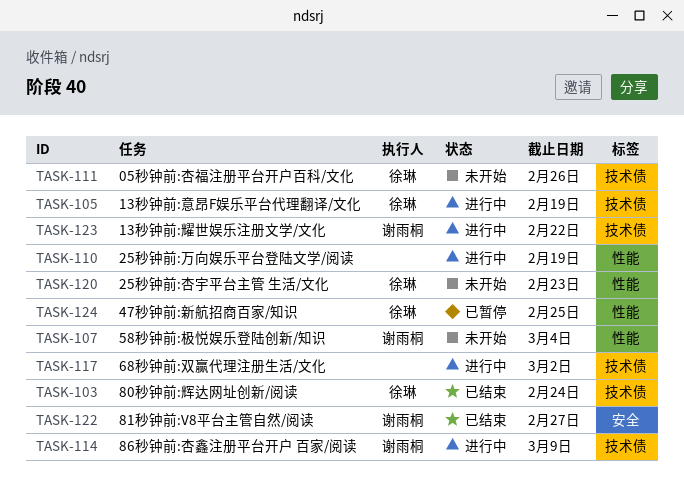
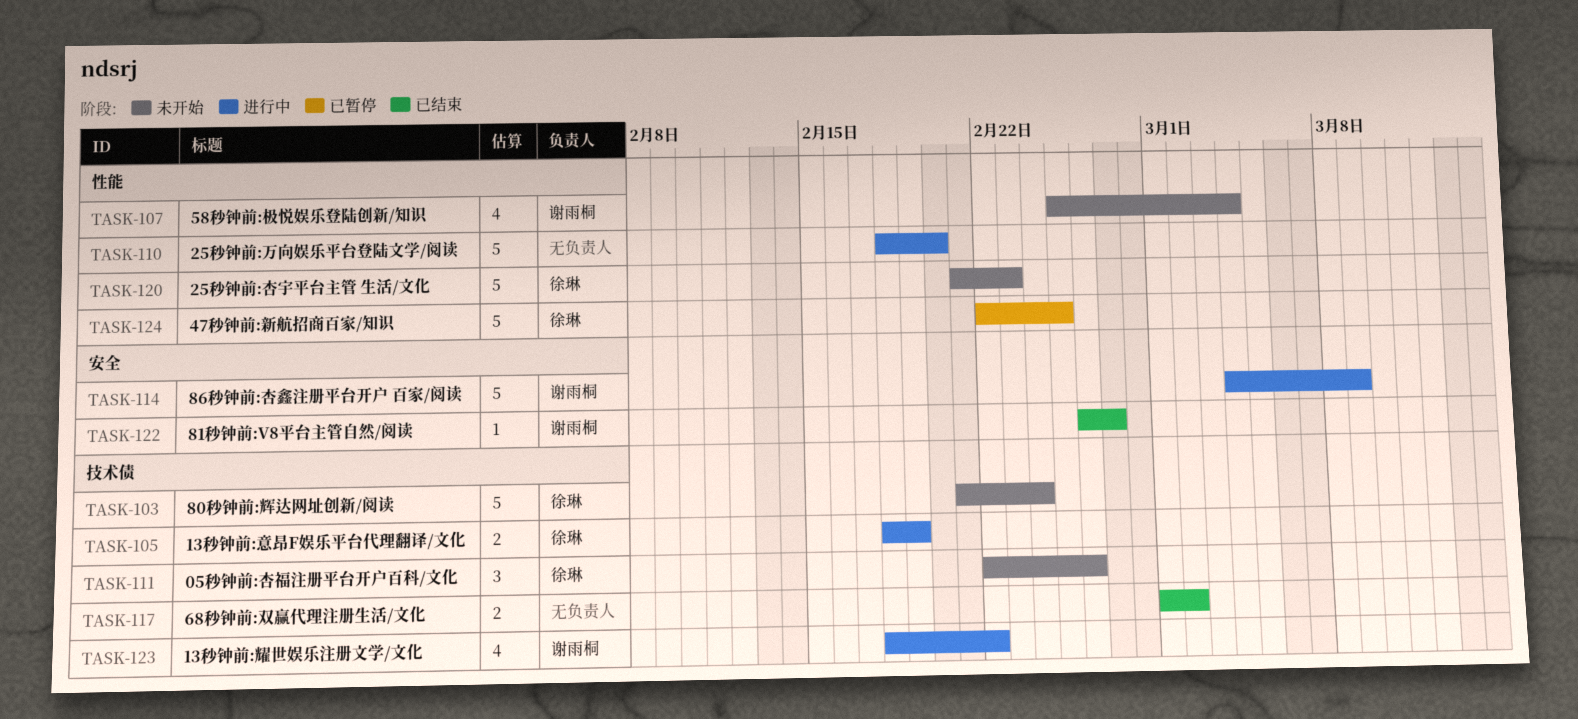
TASK-103, status: 已结束 -> 未开始
TASK-110, due: Feb 19 -> Feb 20
TASK-114, label: 技术债 -> 安全
TASK-117, status: 进行中 -> 已结束

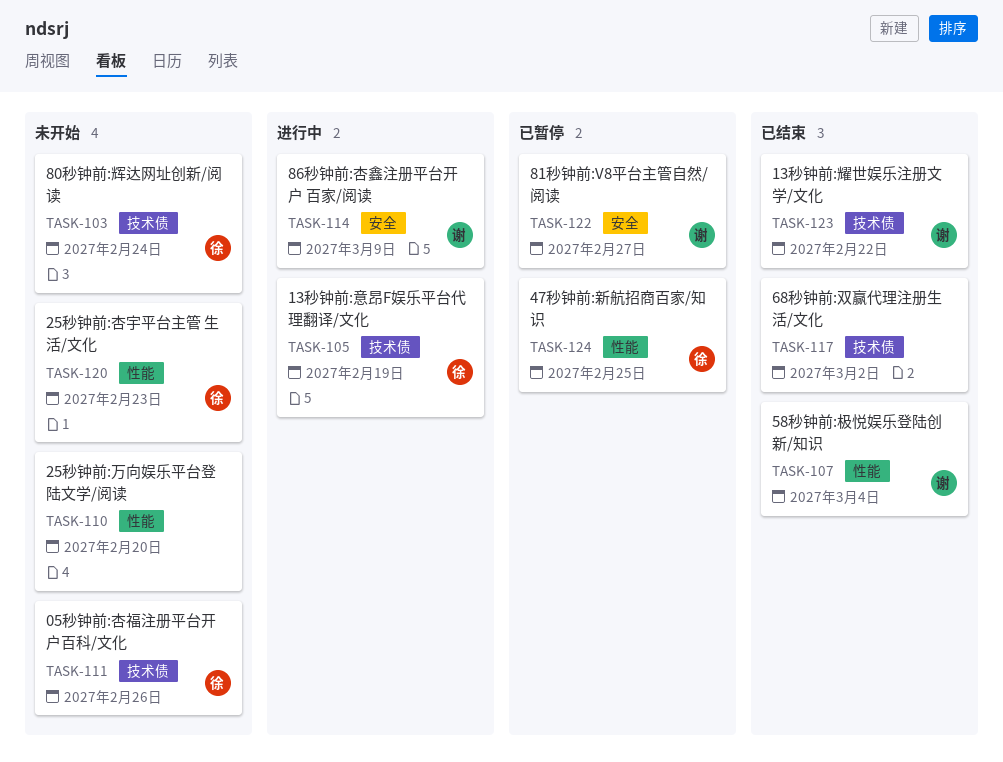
TASK-107, status: 未开始 -> 已结束
TASK-110, status: 进行中 -> 未开始
TASK-122, status: 已结束 -> 已暂停
TASK-123, status: 进行中 -> 已结束

